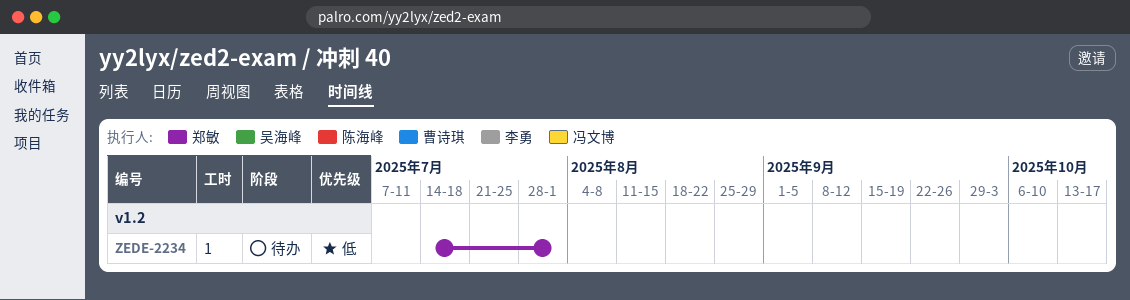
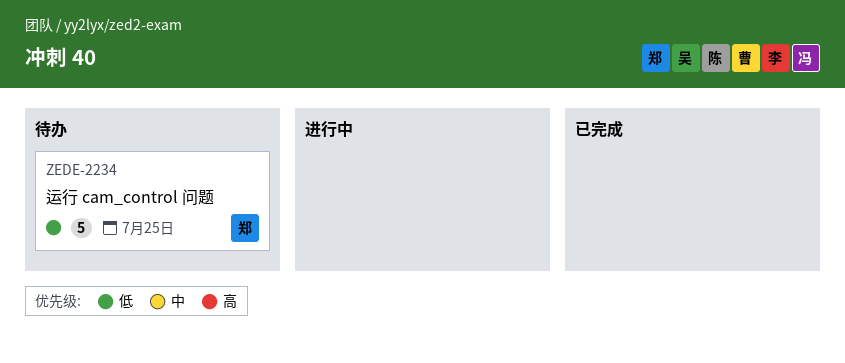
ZEDE-2234, estimate: 1 -> 5
ZEDE-2234, due: Aug 1 -> Jul 25

